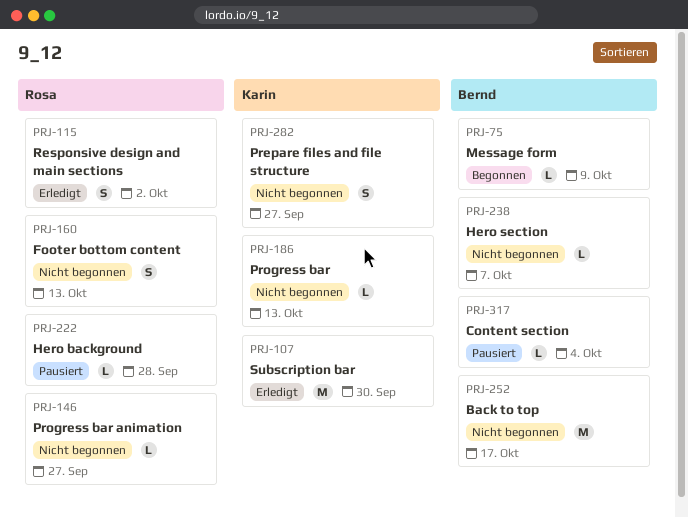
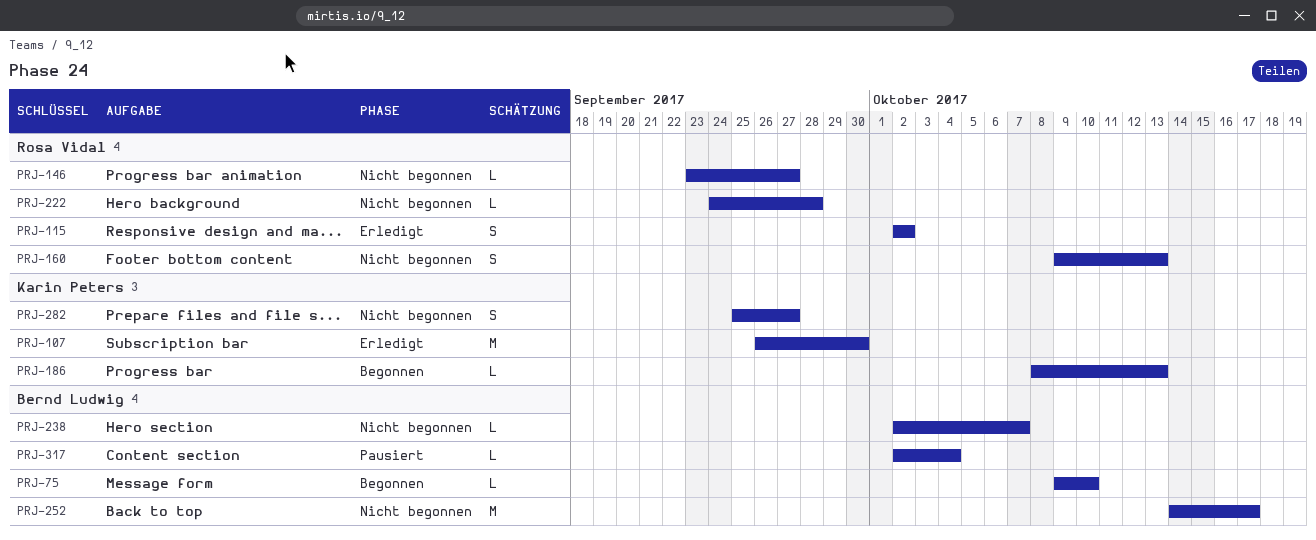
PRJ-75, due: Oct 9 -> Oct 10
PRJ-186, status: Nicht begonnen -> Begonnen
PRJ-222, status: Pausiert -> Nicht begonnen

